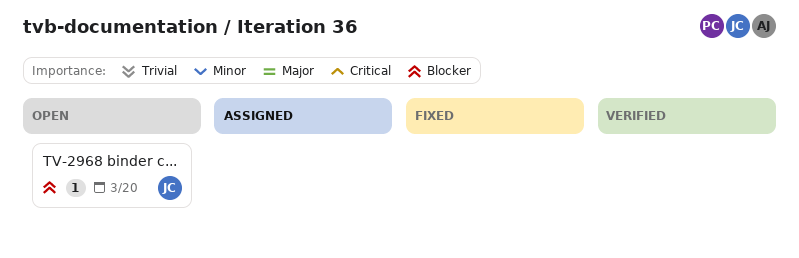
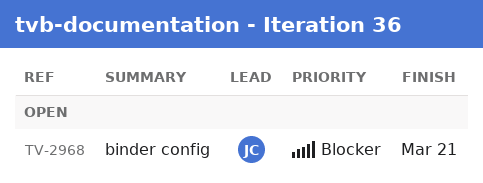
TV-2968, due: Mar 20 -> Mar 21

